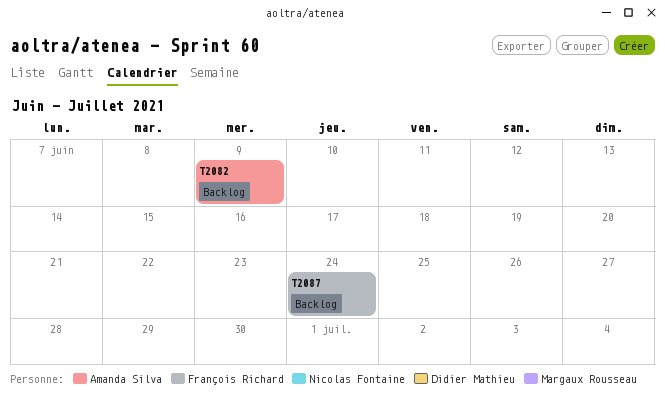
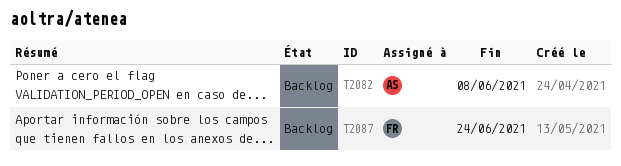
T2082, due: Jun 9 -> Jun 8

